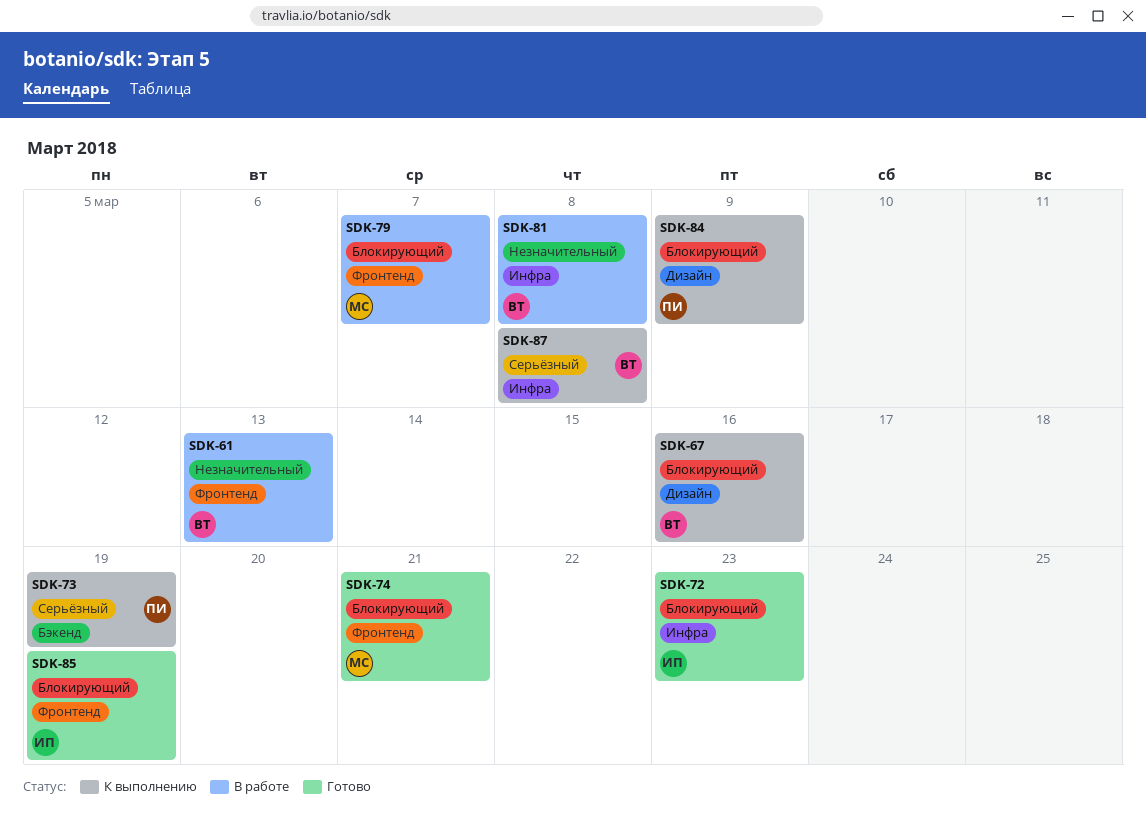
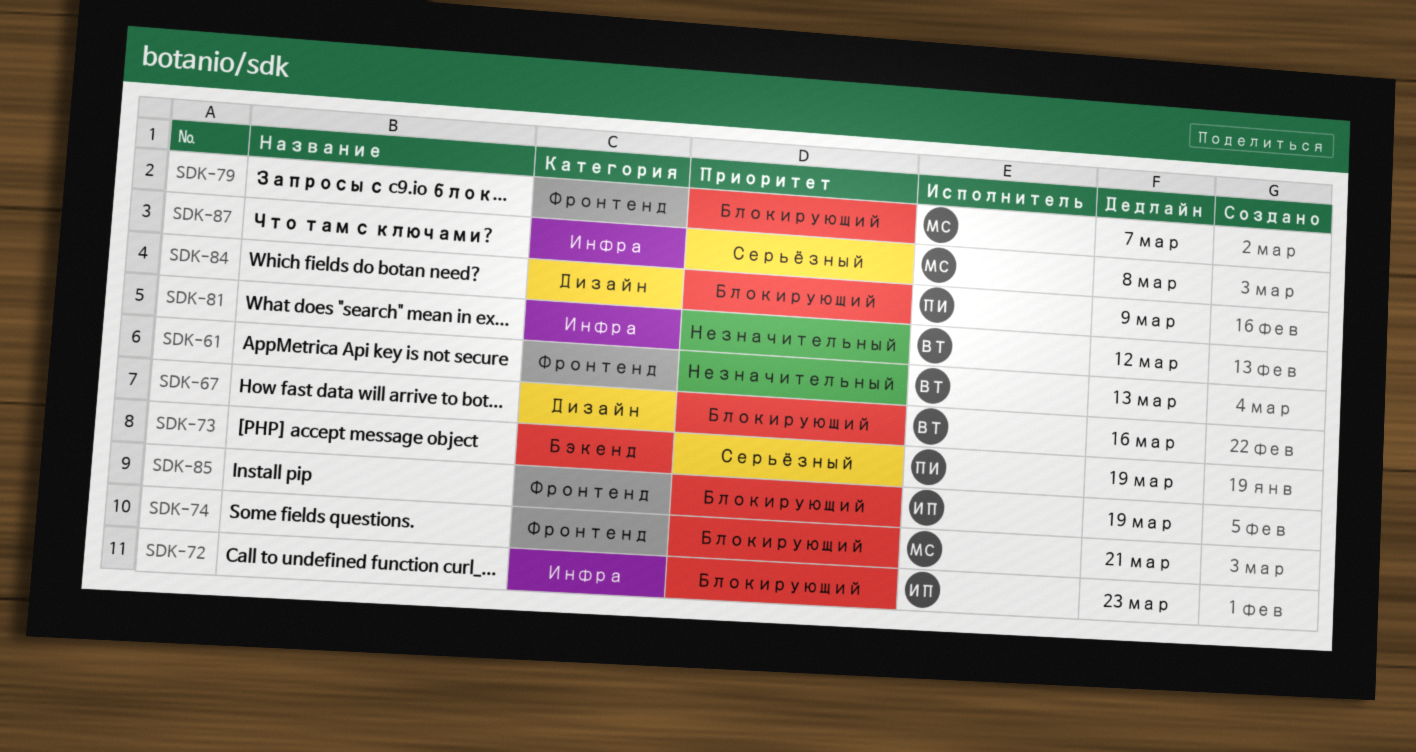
SDK-81, due: Mar 8 -> Mar 12
SDK-87, owner: ВТ -> МС

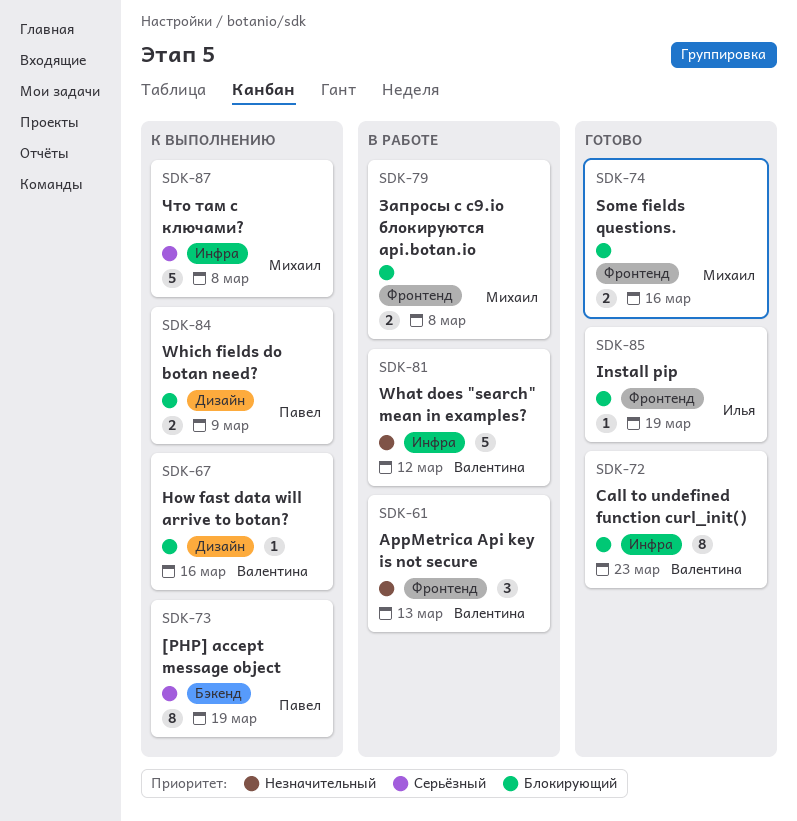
SDK-72, owner: Илья -> Валентина
SDK-74, due: Mar 21 -> Mar 16
SDK-79, due: Mar 7 -> Mar 8

